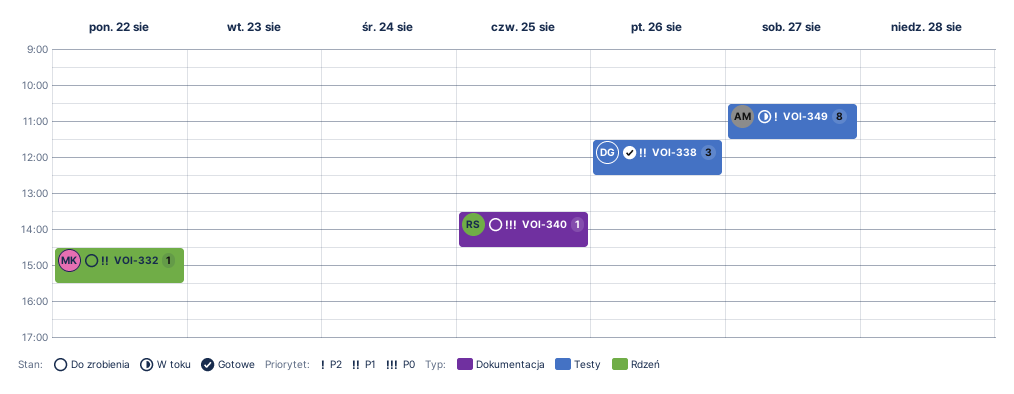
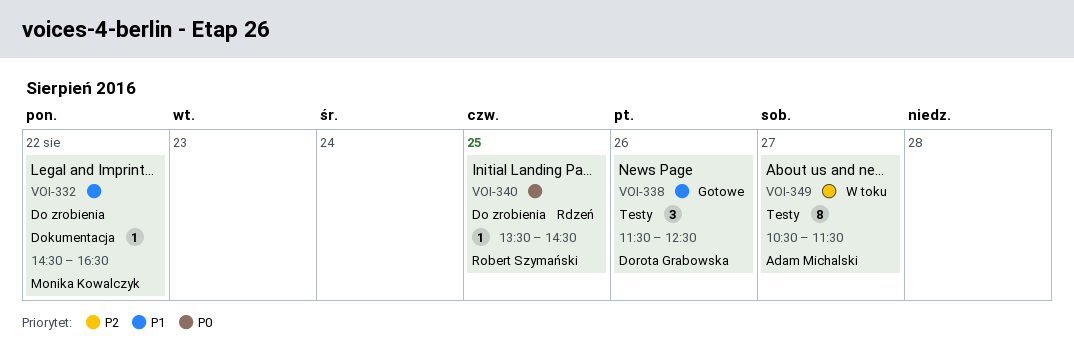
VOI-332, label: Rdzeń -> Dokumentacja
VOI-332, ends: 15:30 -> 16:30
VOI-340, label: Dokumentacja -> Rdzeń

